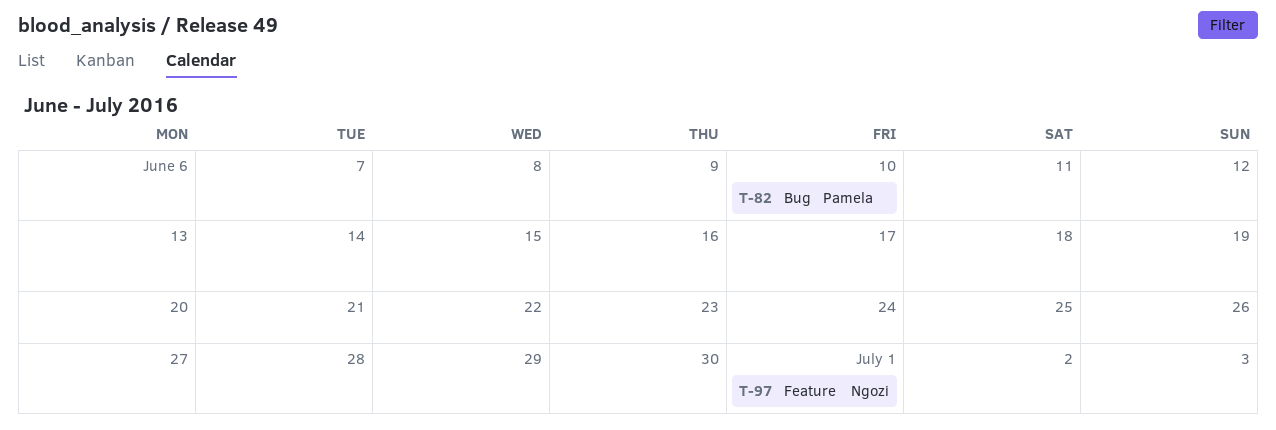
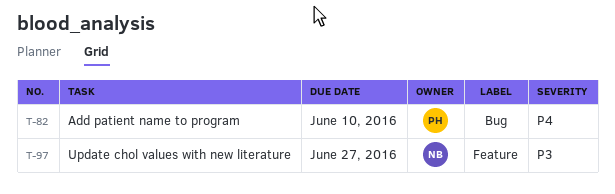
T-97, due: Jul 1 -> Jun 27

